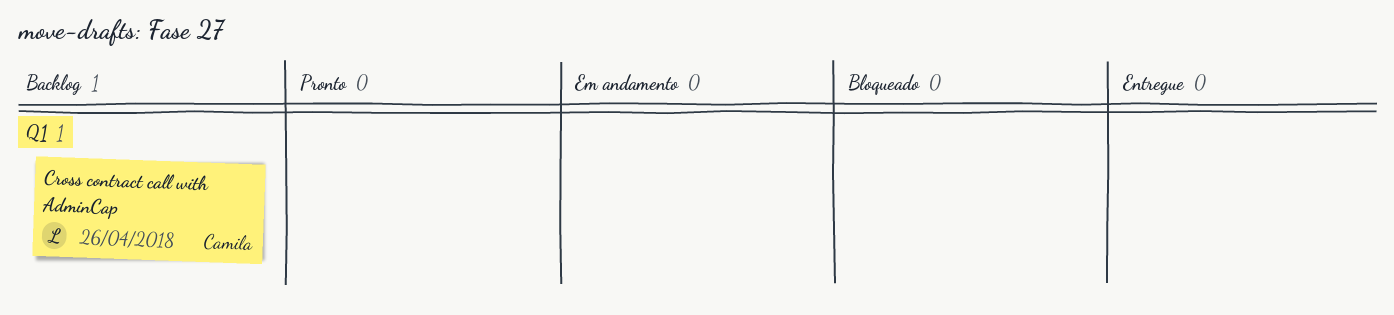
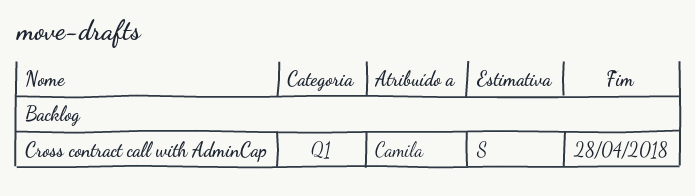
Cross contract call with AdminCap, estimate: L -> S
Cross contract call with AdminCap, due: Apr 26 -> Apr 28

